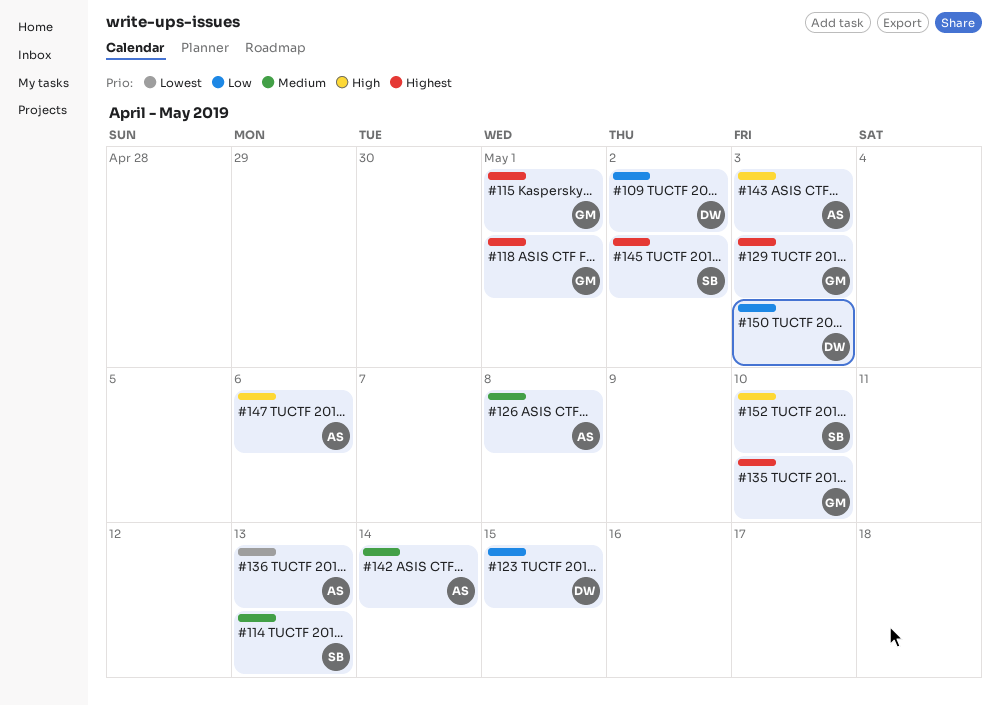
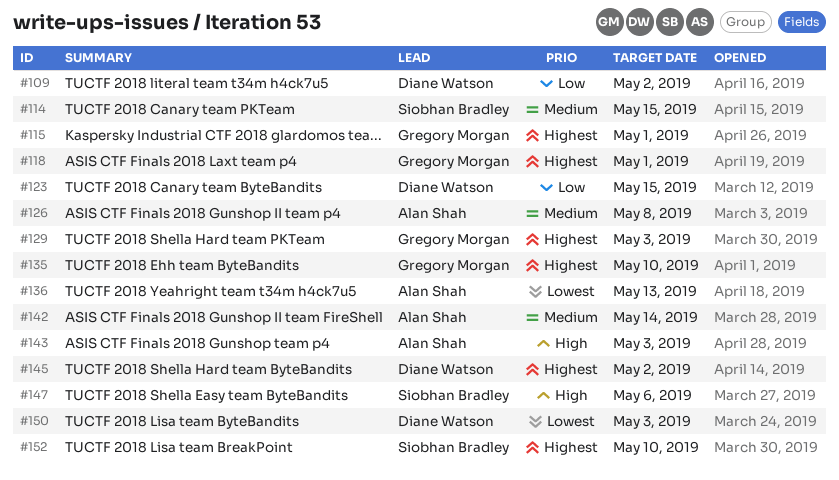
#114, due: May 13 -> May 15
#145, owner: Siobhan Bradley -> Diane Watson
#147, owner: Alan Shah -> Siobhan Bradley
#150, priority: Low -> Lowest
#152, priority: High -> Highest

